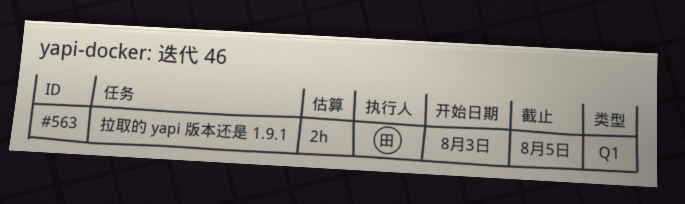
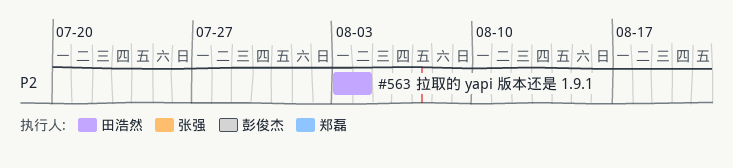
#563, due: Aug 5 -> Aug 4

